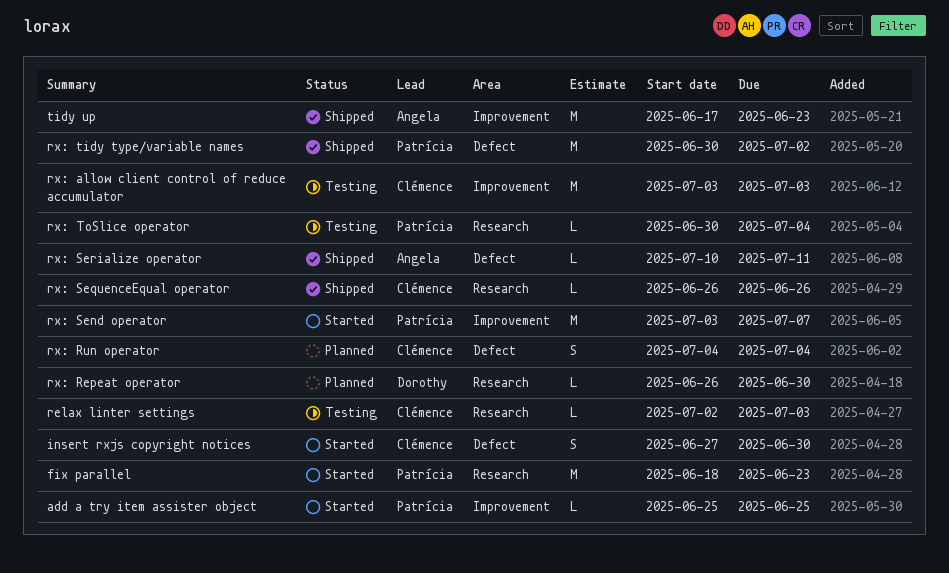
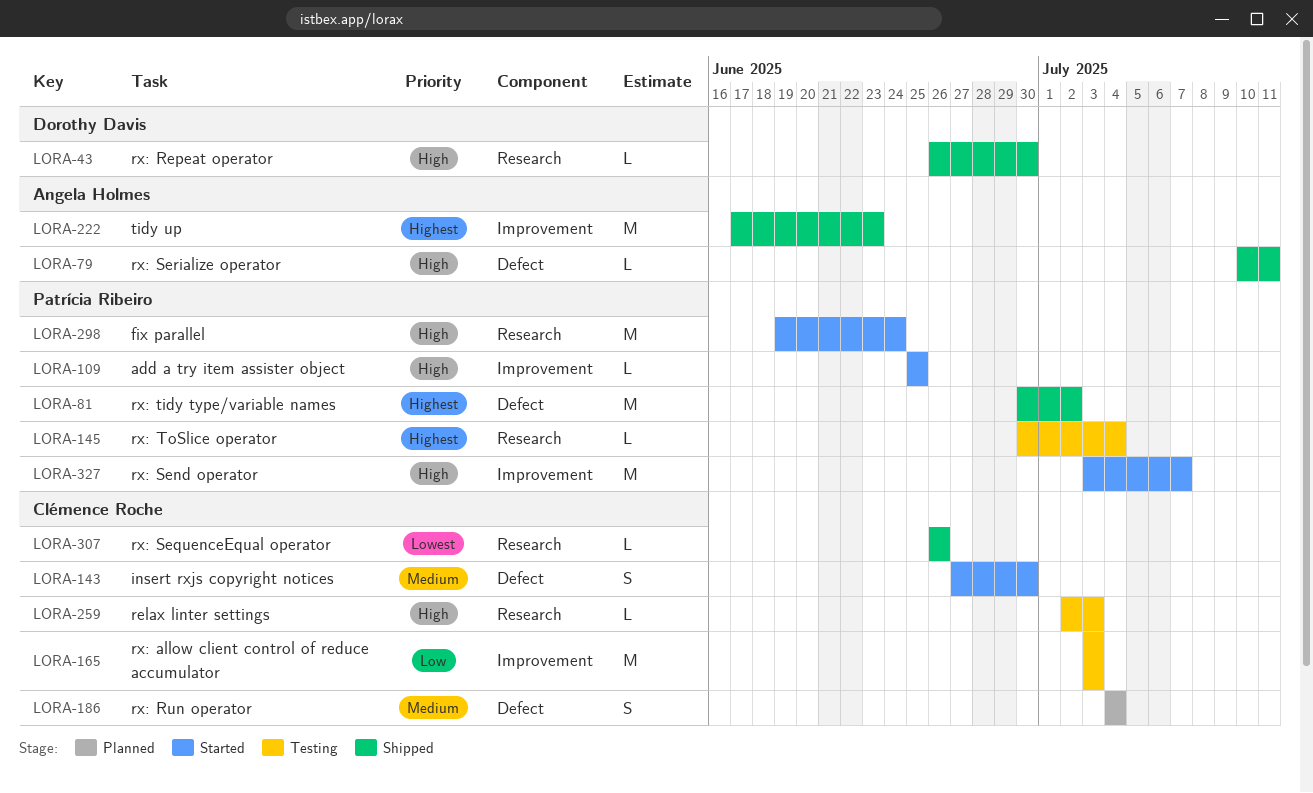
fix parallel, start: Jun 18 -> Jun 19
fix parallel, due: Jun 23 -> Jun 24
rx: Repeat operator, status: Planned -> Shipped

